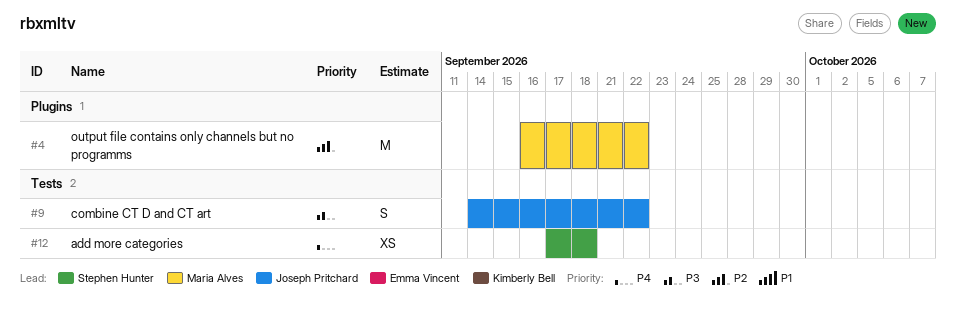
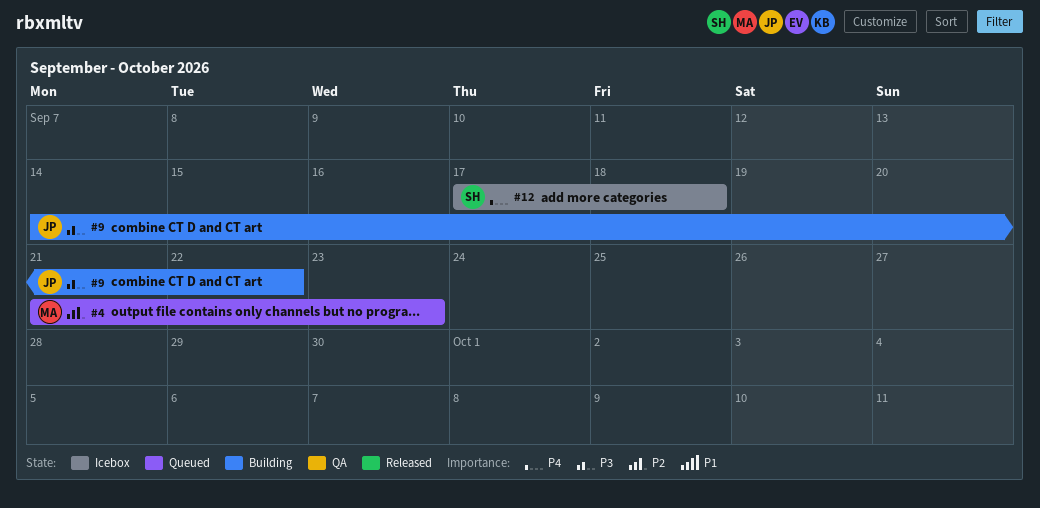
#4, start: Sep 16 -> Sep 21
#4, due: Sep 22 -> Sep 23

